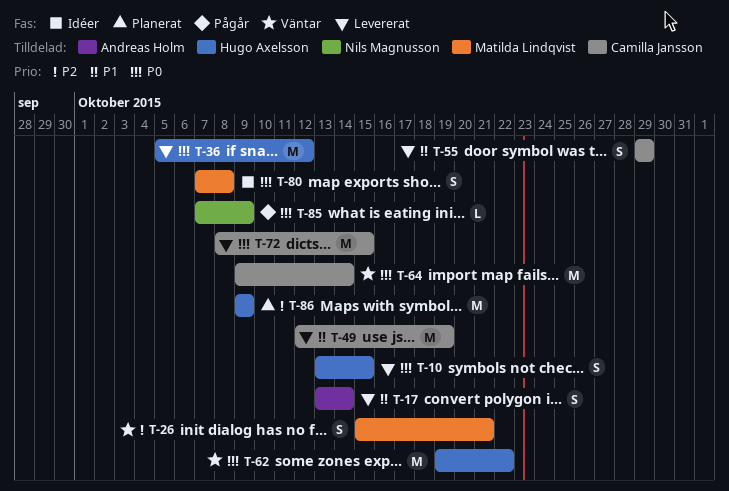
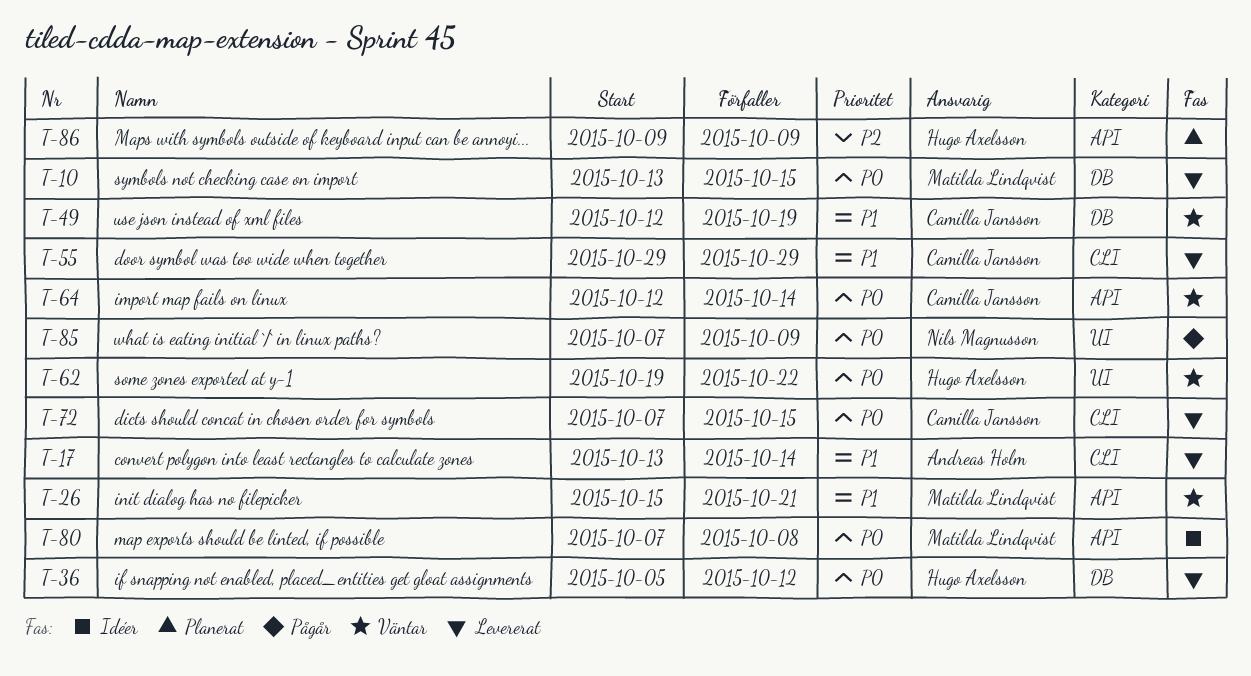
T-10, owner: Hugo Axelsson -> Matilda Lindqvist
T-26, priority: P2 -> P1
T-49, status: Levererat -> Väntar
T-64, start: Oct 9 -> Oct 12
T-72, start: Oct 8 -> Oct 7

